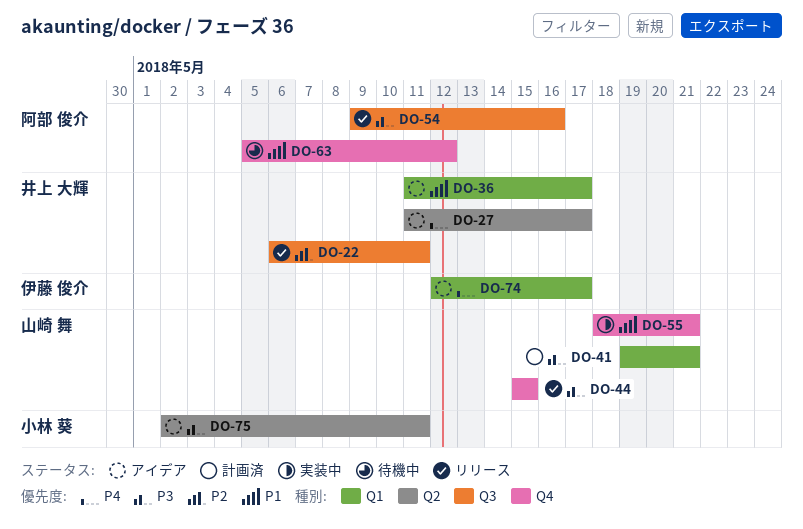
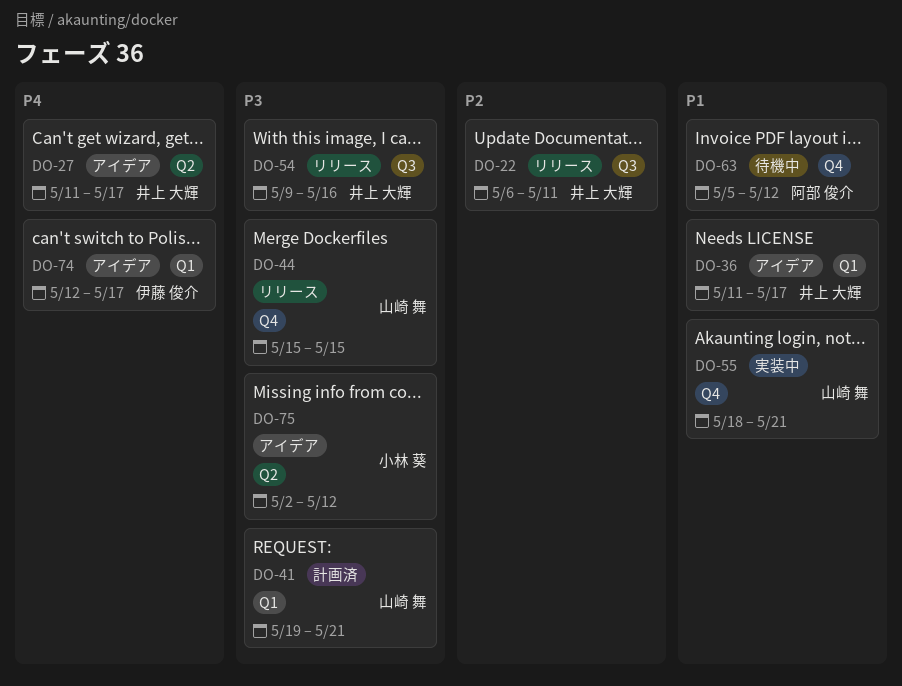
DO-54, owner: 阿部 俊介 -> 井上 大輝
DO-75, due: May 11 -> May 12

